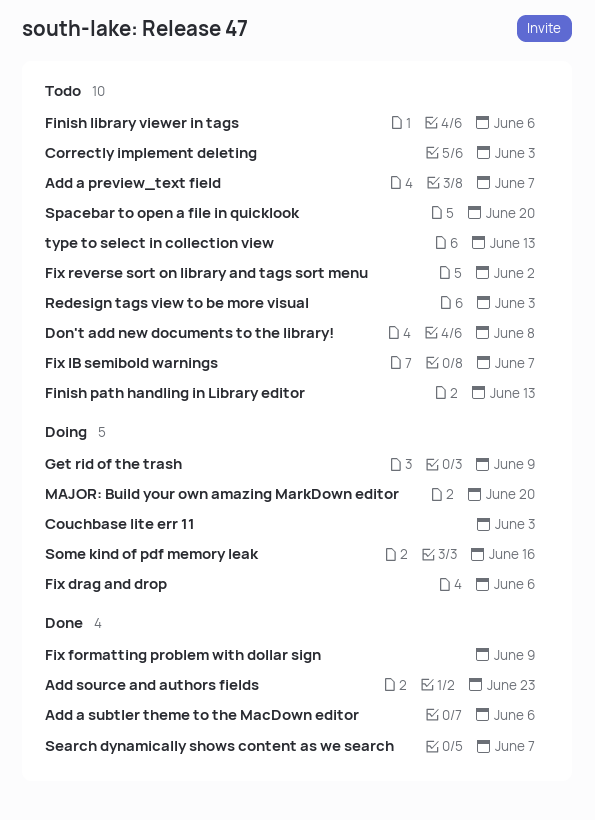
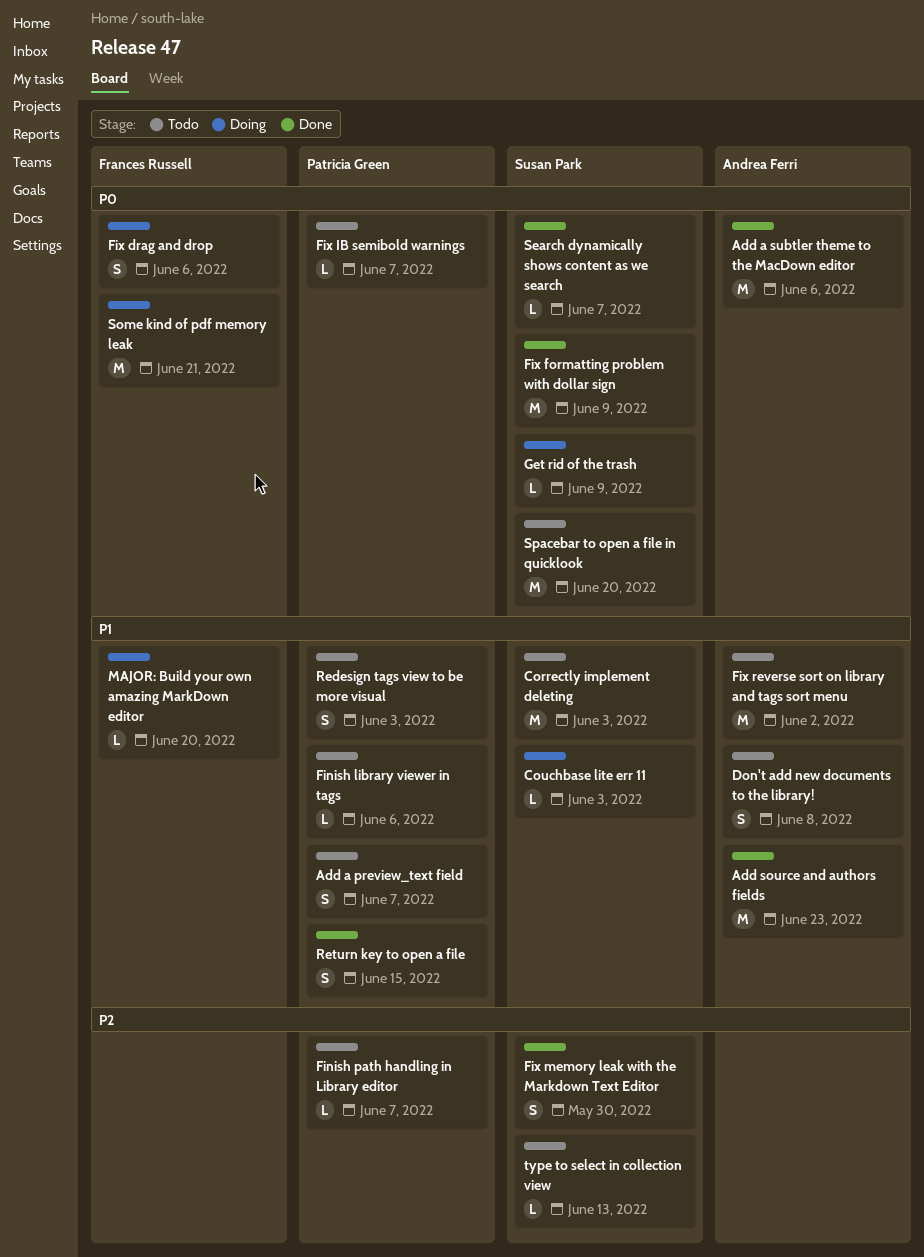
Finish path handling in Library editor, due: Jun 13 -> Jun 7
Fix memory leak with the Markdown Text Editor: none -> present
Return key to open a file: none -> present
Some kind of pdf memory leak, due: Jun 16 -> Jun 21

